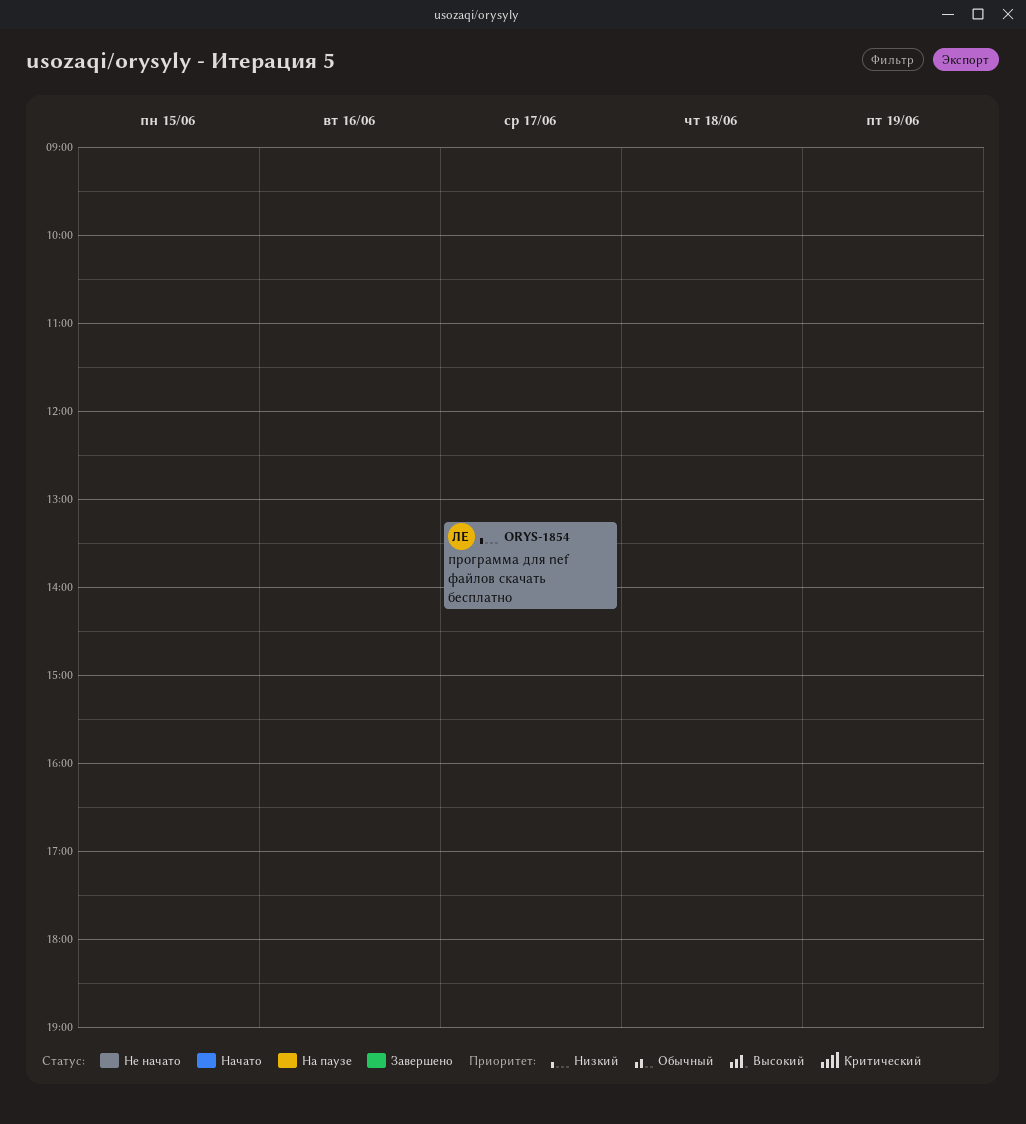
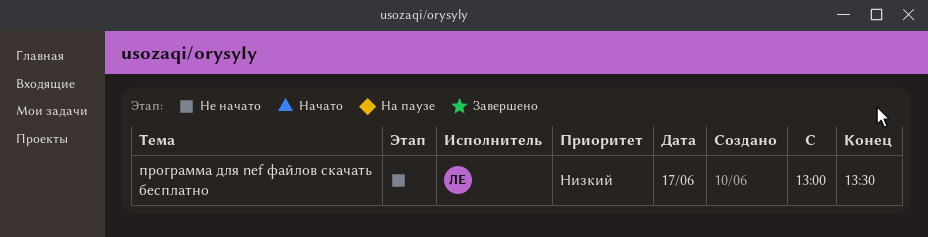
программа для nef файлов скачать бесплатно, begins: 13:15 -> 13:00
программа для nef файлов скачать бесплатно, ends: 14:15 -> 13:30

